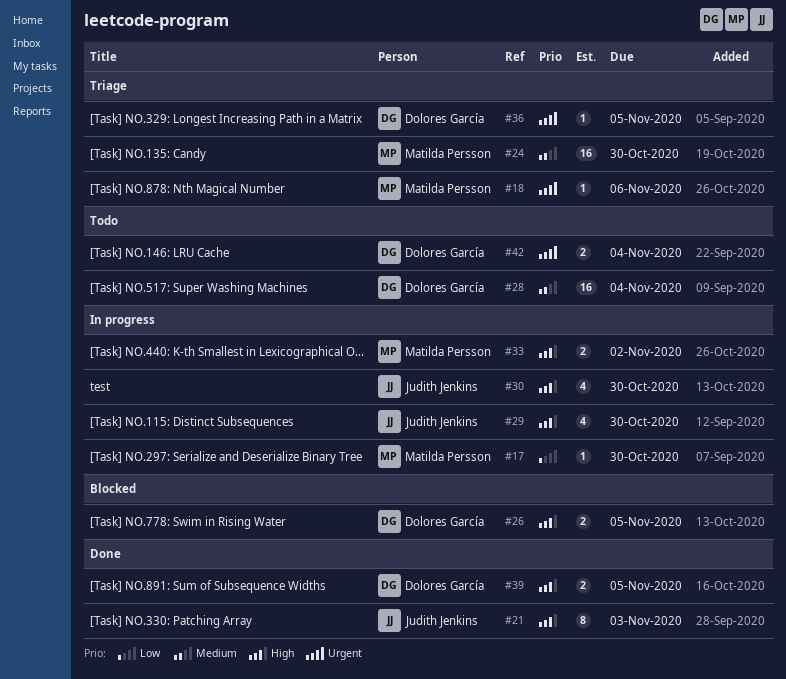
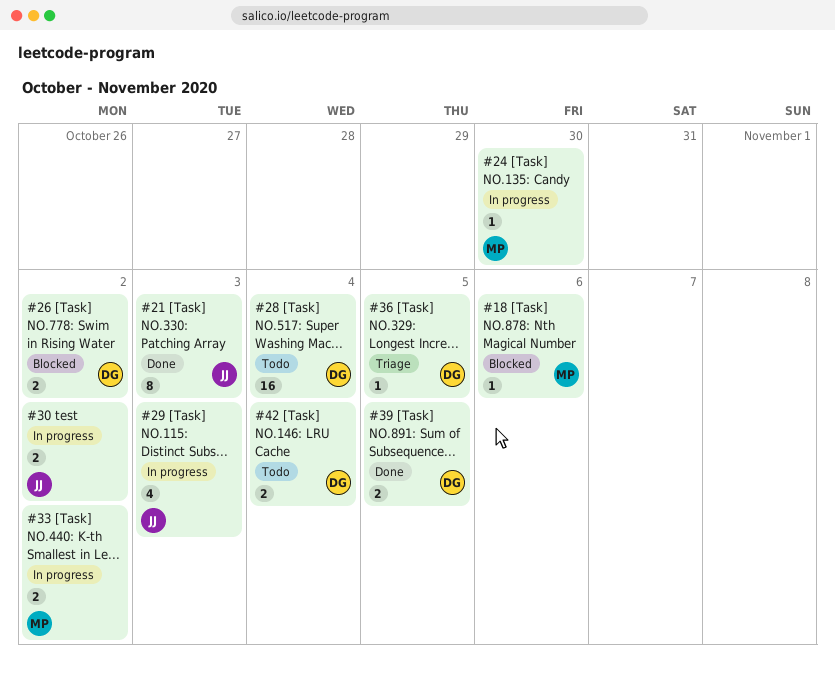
#17: present -> none
#18, status: Triage -> Blocked
#24, status: Triage -> In progress
#24, estimate: 16 -> 1
#26, due: Nov 5 -> Nov 2
#29, due: Oct 30 -> Nov 3
#30, estimate: 4 -> 2
#30, due: Oct 30 -> Nov 2

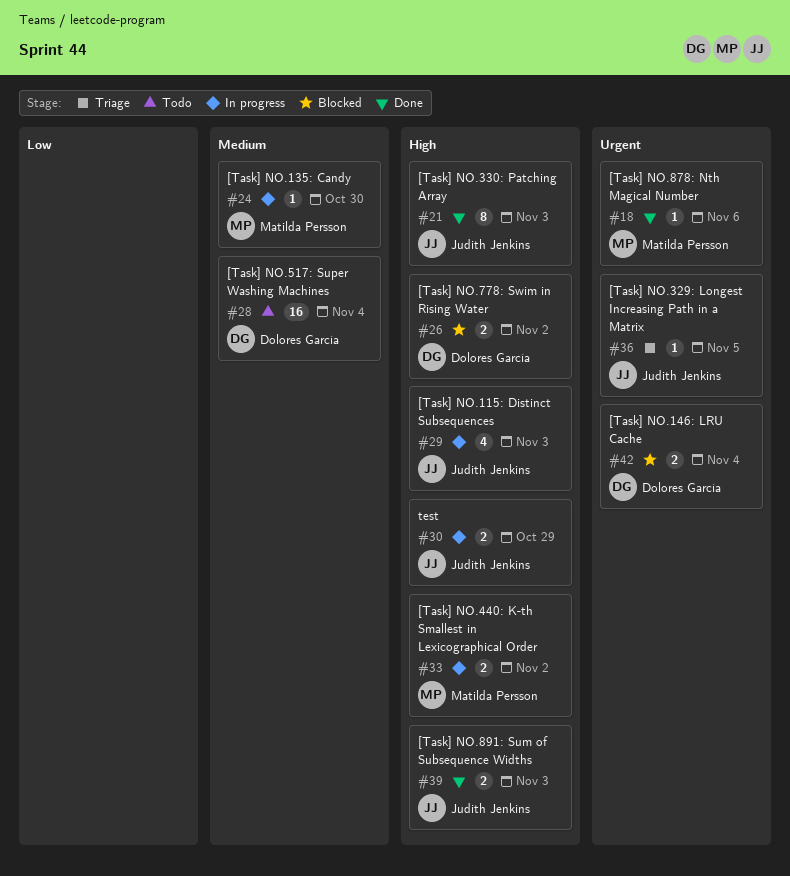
#18, status: Blocked -> Done
#30, due: Nov 2 -> Oct 29
#36, owner: Dolores García -> Judith Jenkins
#39, owner: Dolores García -> Judith Jenkins
#39, due: Nov 5 -> Nov 3
#42, status: Todo -> Blocked

